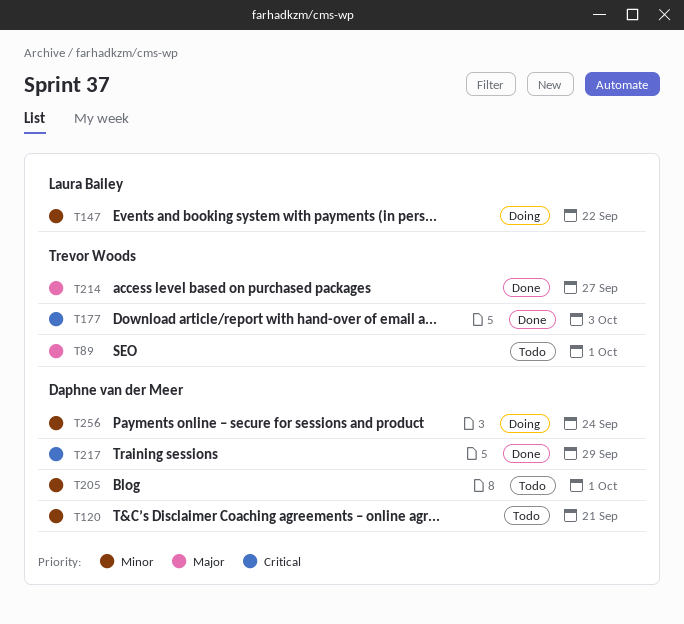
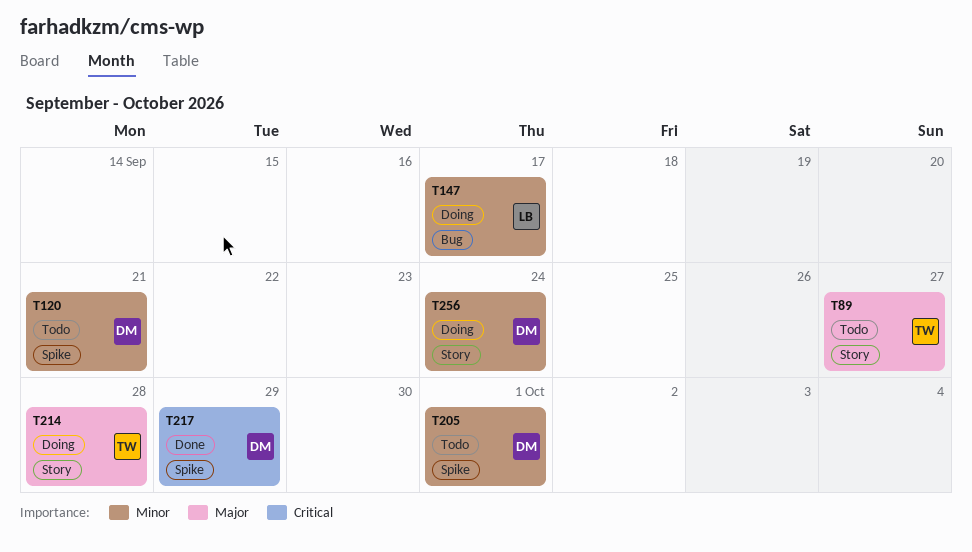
T89, due: Oct 1 -> Sep 27
T147, due: Sep 22 -> Sep 17
T177: present -> none
T214, status: Done -> Doing
T214, due: Sep 27 -> Sep 28

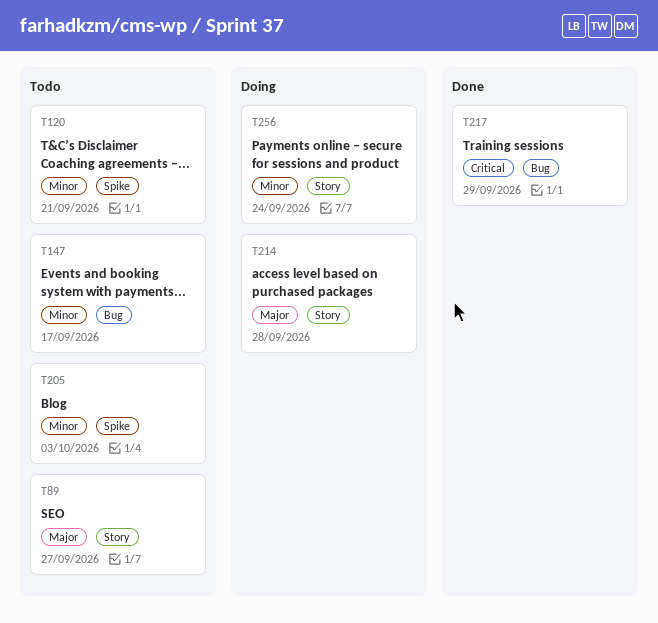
T147, status: Doing -> Todo
T205, due: Oct 1 -> Oct 3
T217, label: Spike -> Bug

